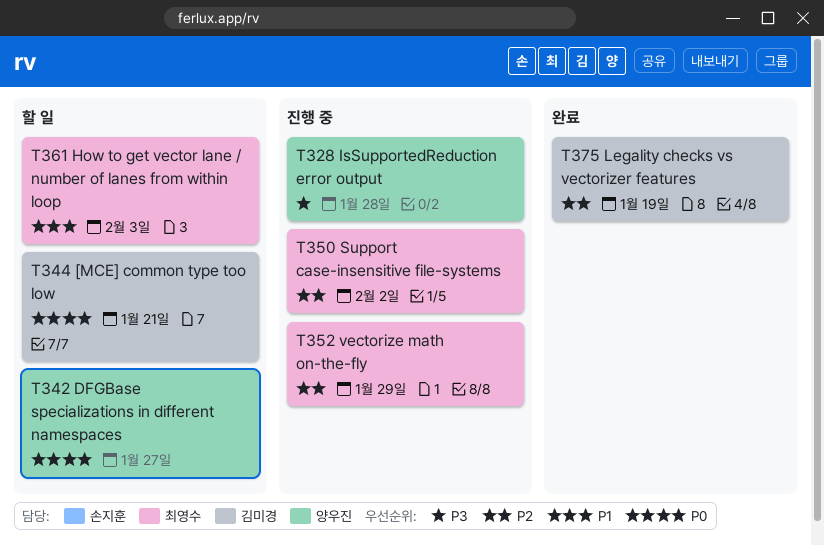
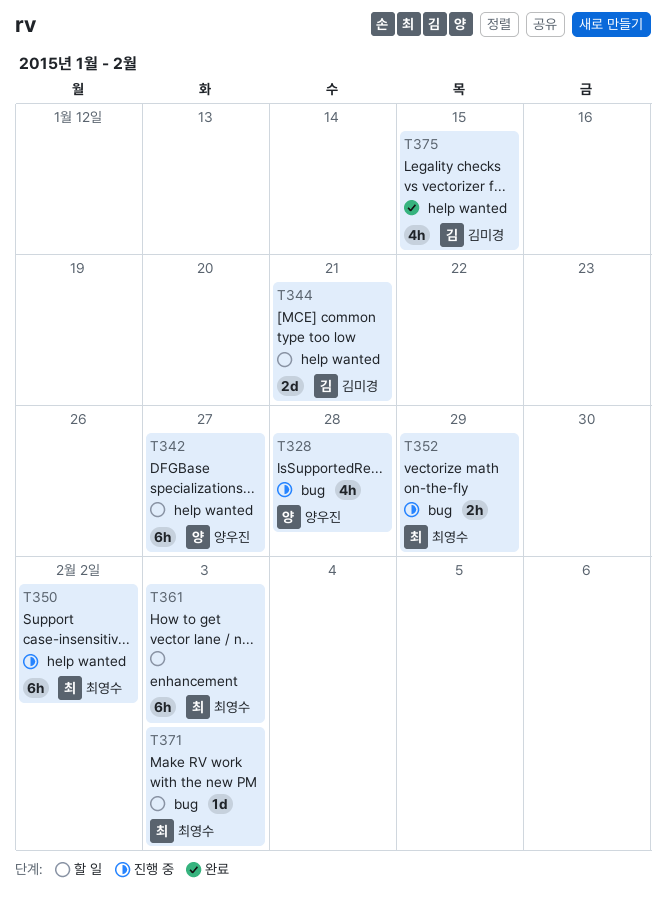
T371: none -> present
T375, due: Jan 19 -> Jan 15

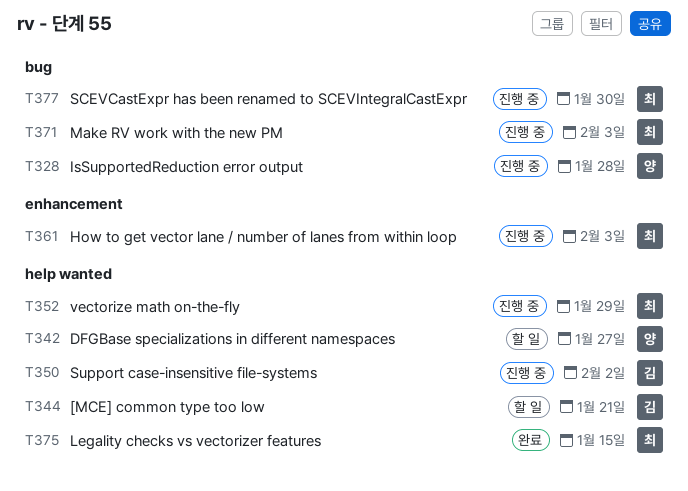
T350, owner: 최영수 -> 김미경
T352, label: bug -> help wanted
T361, status: 할 일 -> 진행 중
T371, status: 할 일 -> 진행 중
T375, owner: 김미경 -> 최영수
T377: none -> present

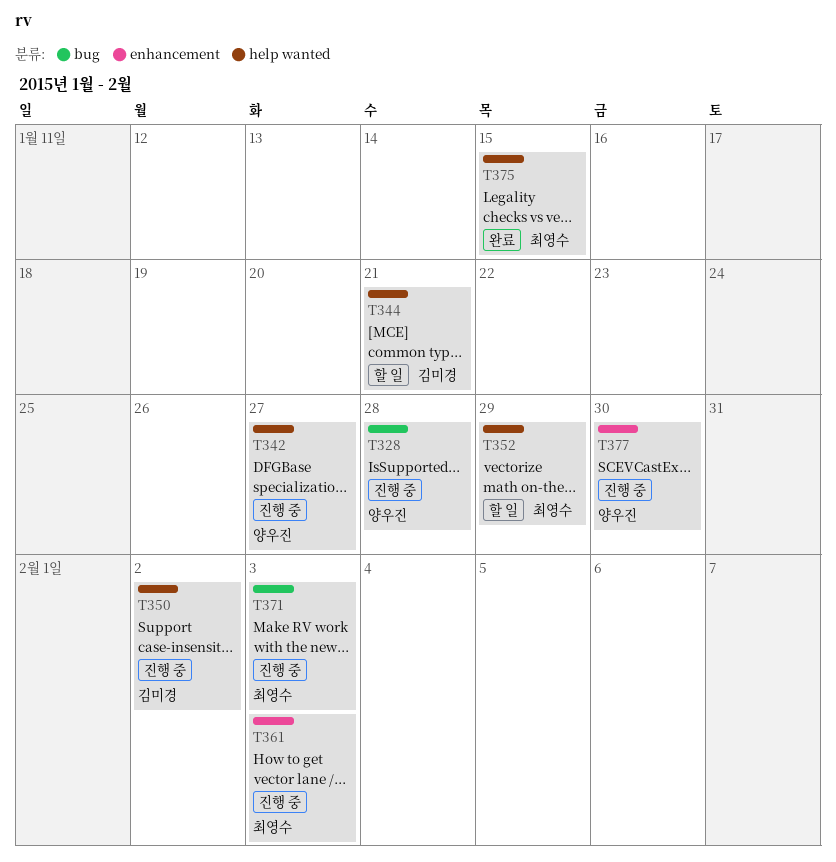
T342, status: 할 일 -> 진행 중
T352, status: 진행 중 -> 할 일
T377, owner: 최영수 -> 양우진
T377, label: bug -> enhancement

